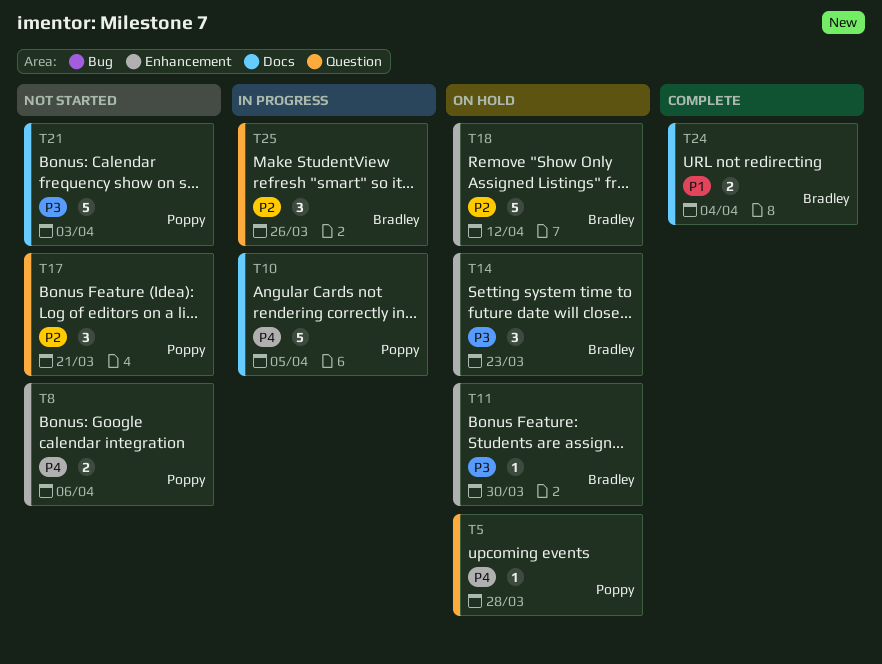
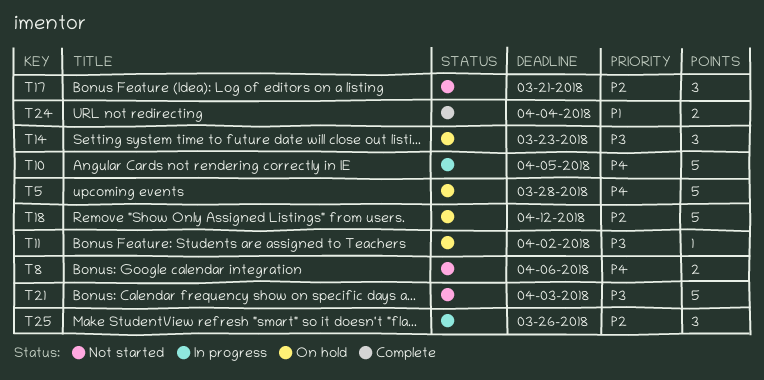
T5, estimate: 1 -> 5
T11, due: Mar 30 -> Apr 2

